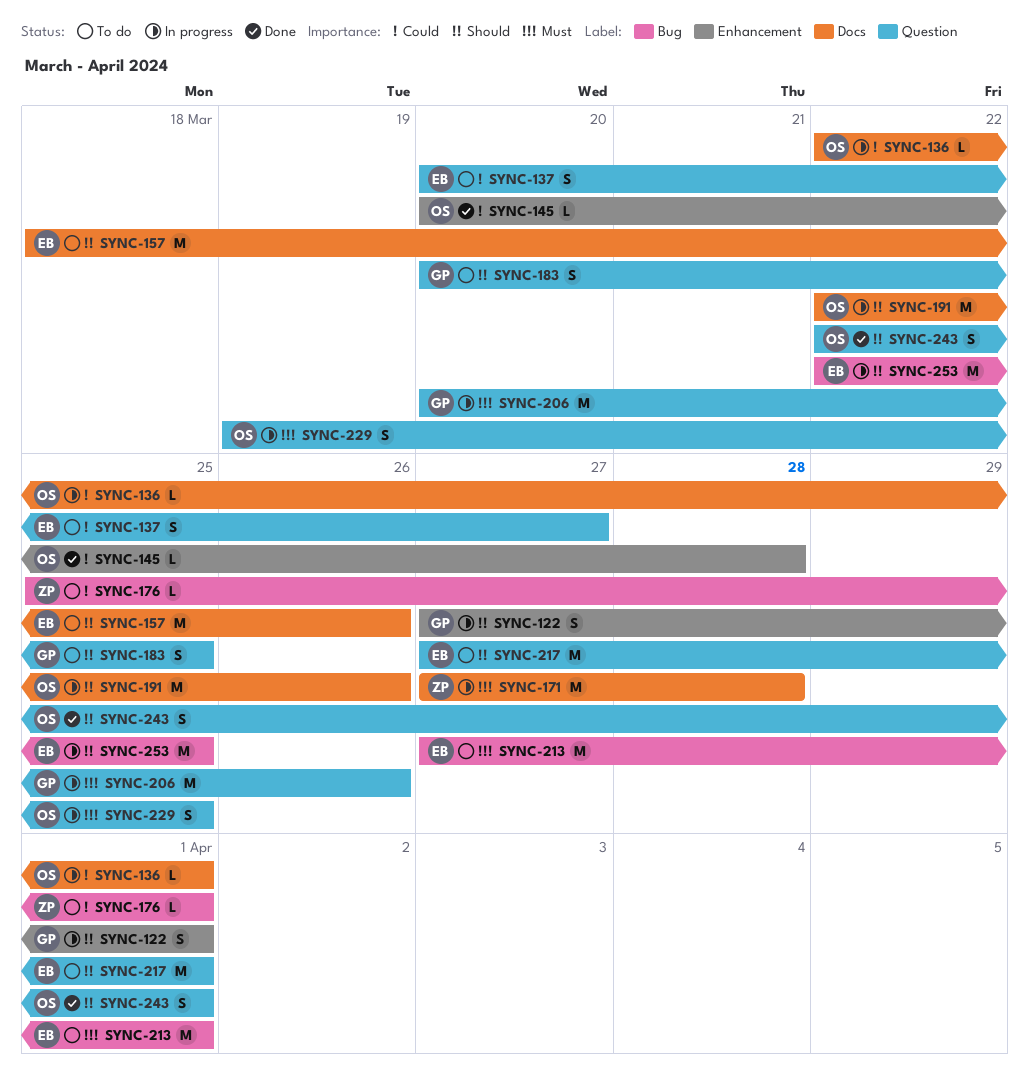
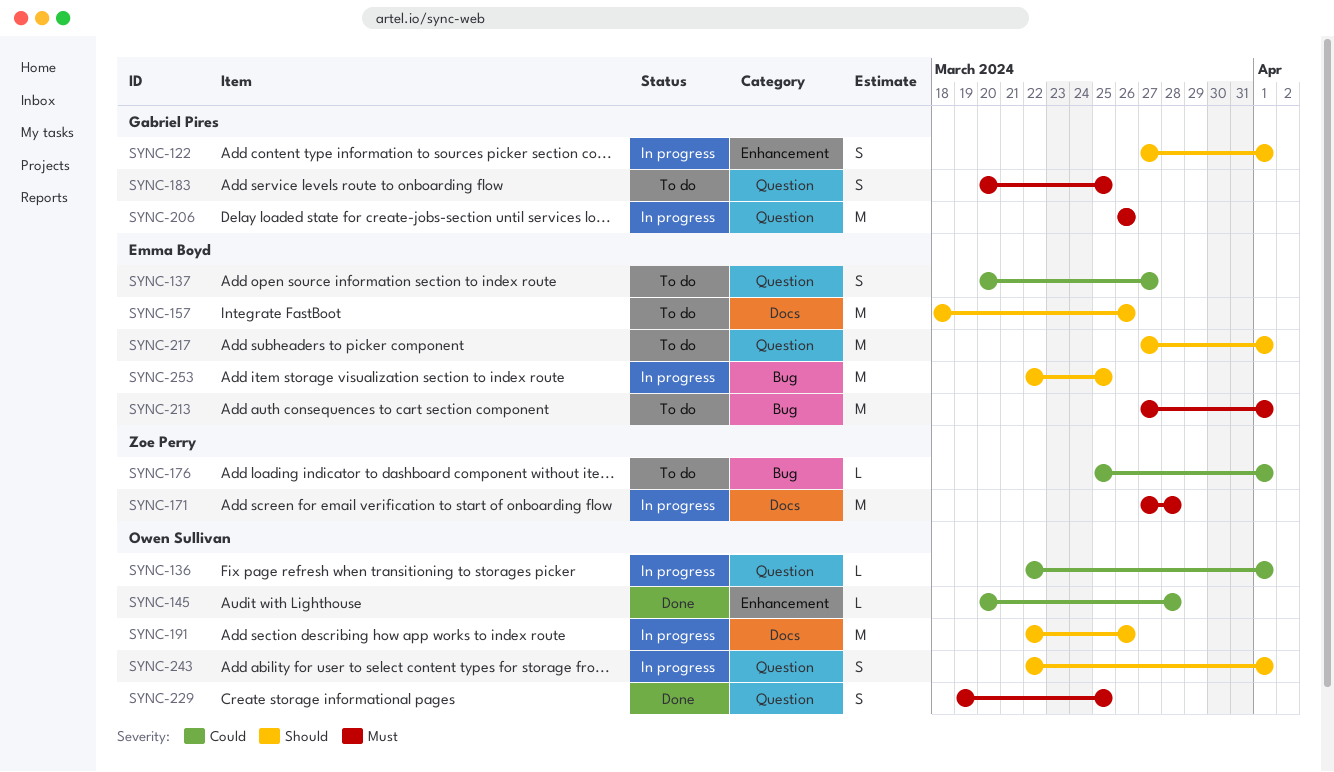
SYNC-136, label: Docs -> Question
SYNC-183, priority: Should -> Must
SYNC-206, start: Mar 20 -> Mar 26
SYNC-229, status: In progress -> Done
SYNC-243, status: Done -> In progress

